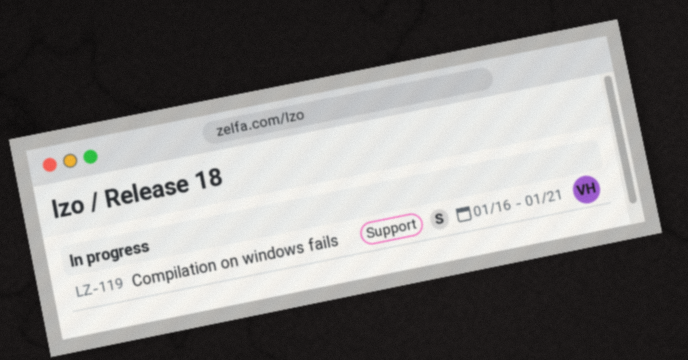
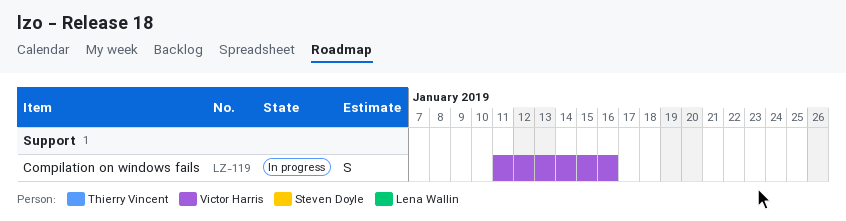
LZ-119, start: Jan 16 -> Jan 11
LZ-119, due: Jan 21 -> Jan 16

